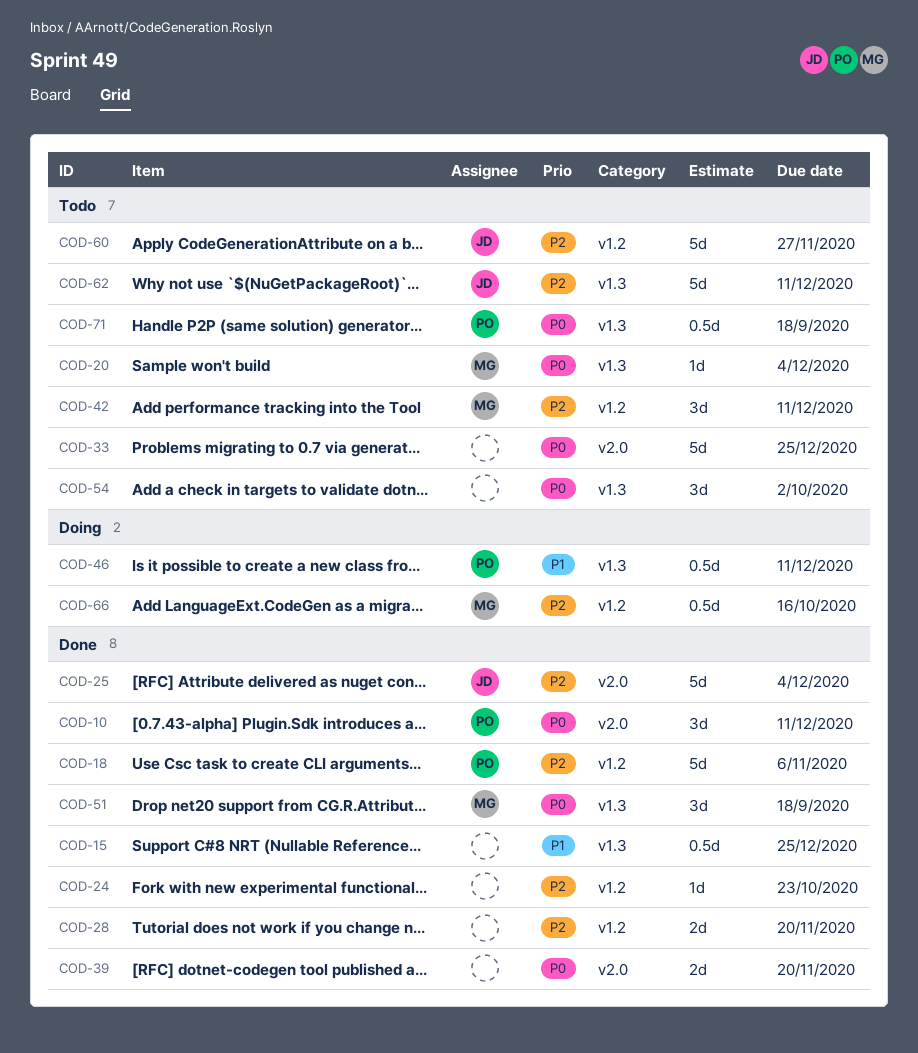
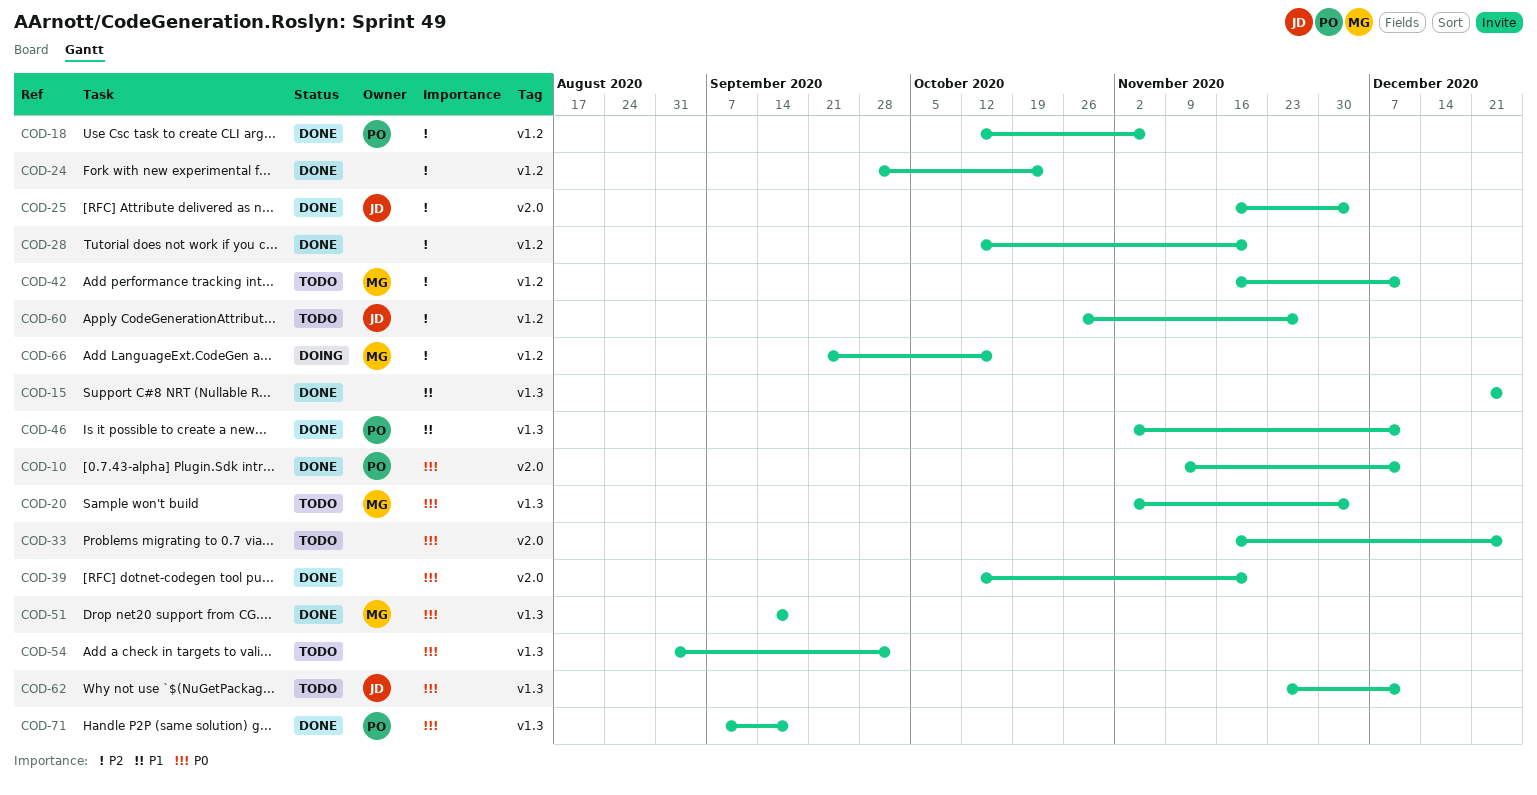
COD-46, status: Doing -> Done
COD-62, priority: P2 -> P0
COD-71, status: Todo -> Done

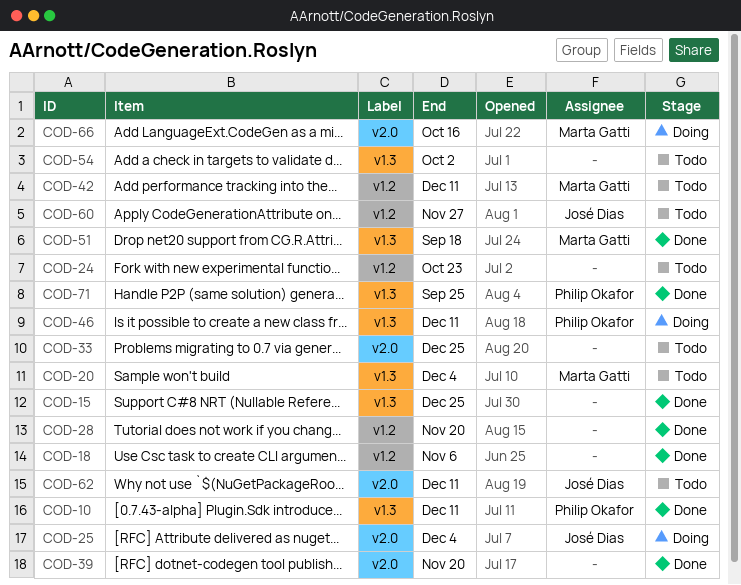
COD-10, label: v2.0 -> v1.3
COD-18, owner: Philip Okafor -> none
COD-24, status: Done -> Todo
COD-25, status: Done -> Doing
COD-46, status: Done -> Doing
COD-62, label: v1.3 -> v2.0
COD-66, label: v1.2 -> v2.0
COD-71, due: Sep 18 -> Sep 25

